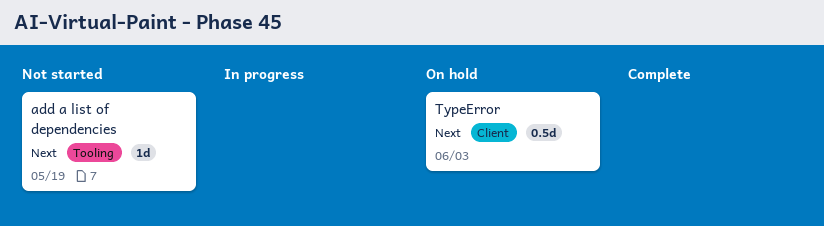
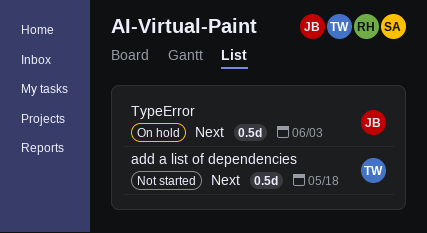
add a list of dependencies, estimate: 1d -> 0.5d
add a list of dependencies, due: May 19 -> May 18

